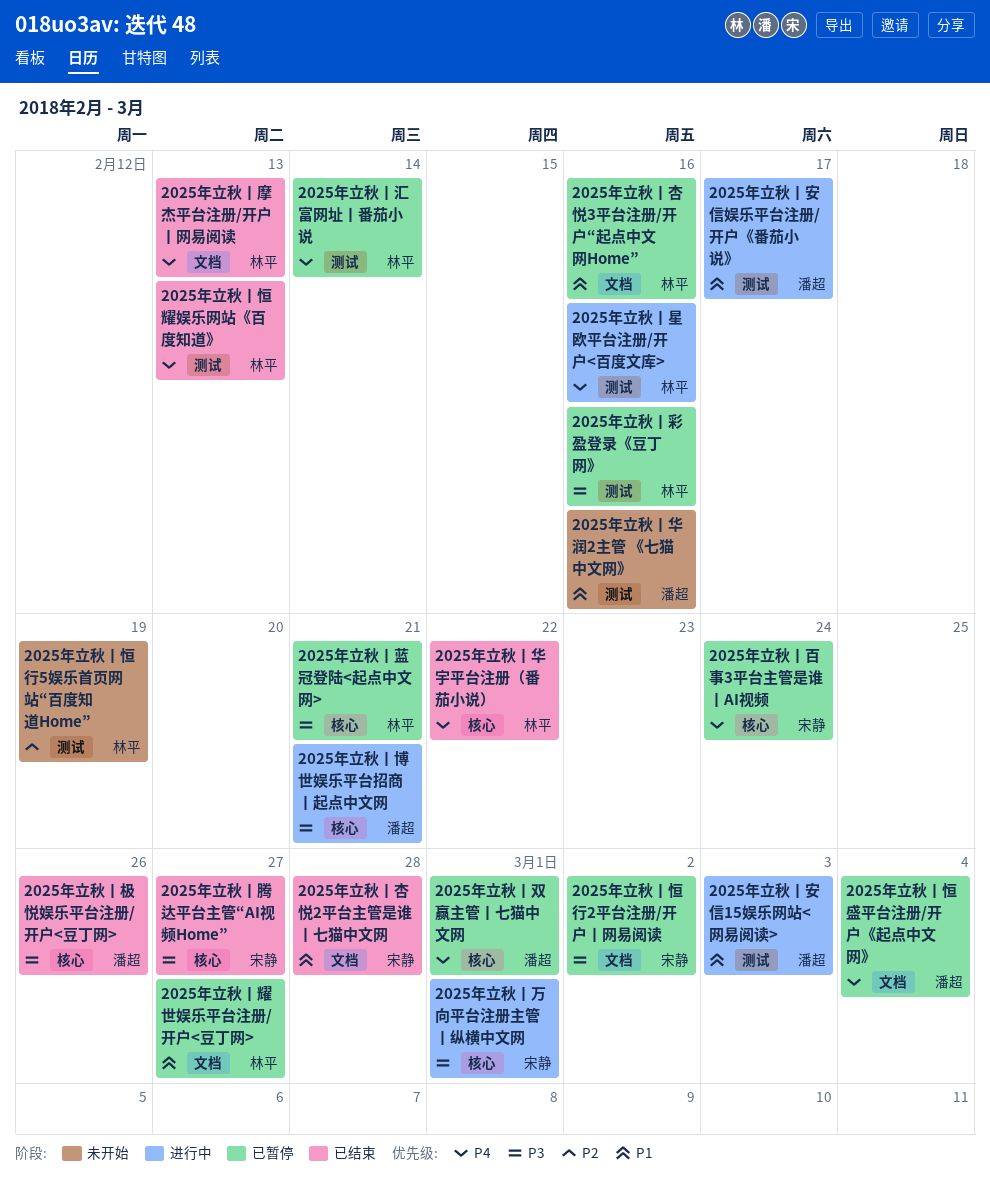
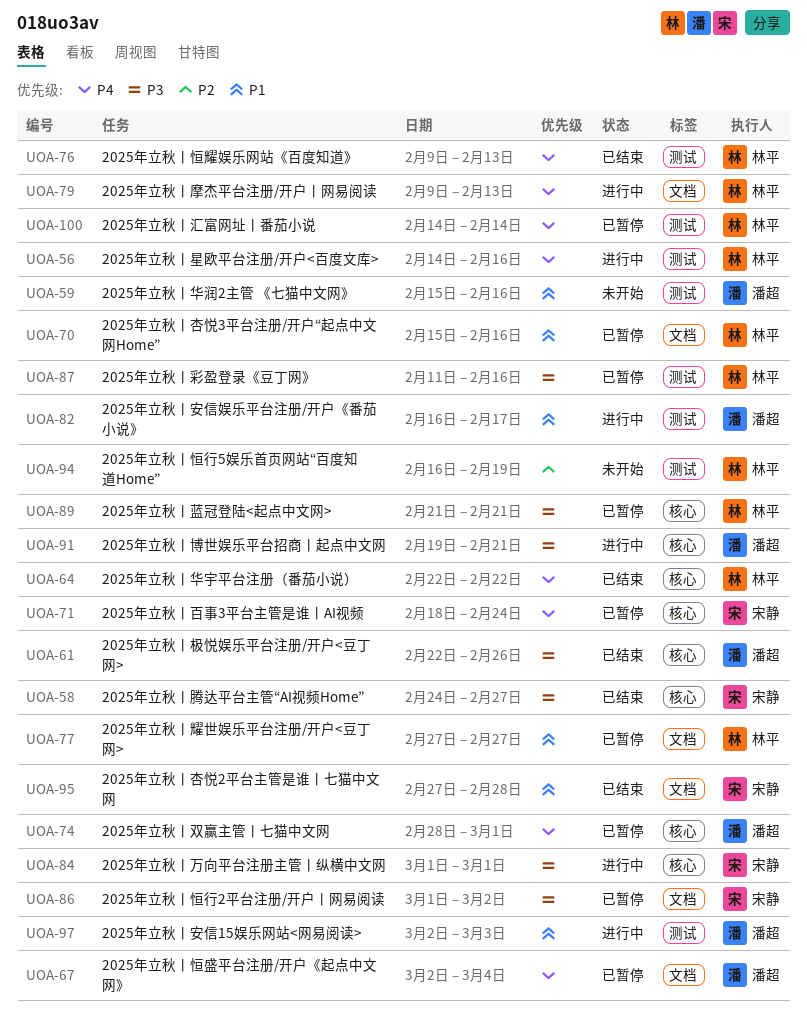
2025年立秋丨摩杰平台注册/开户丨网易阅读, status: 已结束 -> 进行中

